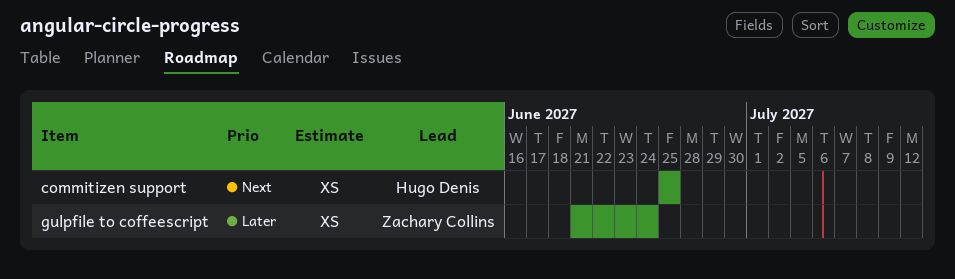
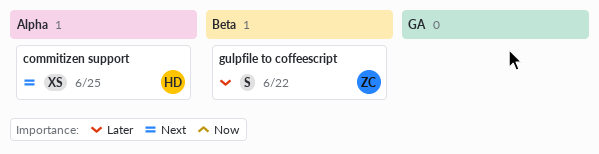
gulpfile to coffeescript, estimate: XS -> S
gulpfile to coffeescript, due: Jun 24 -> Jun 22

